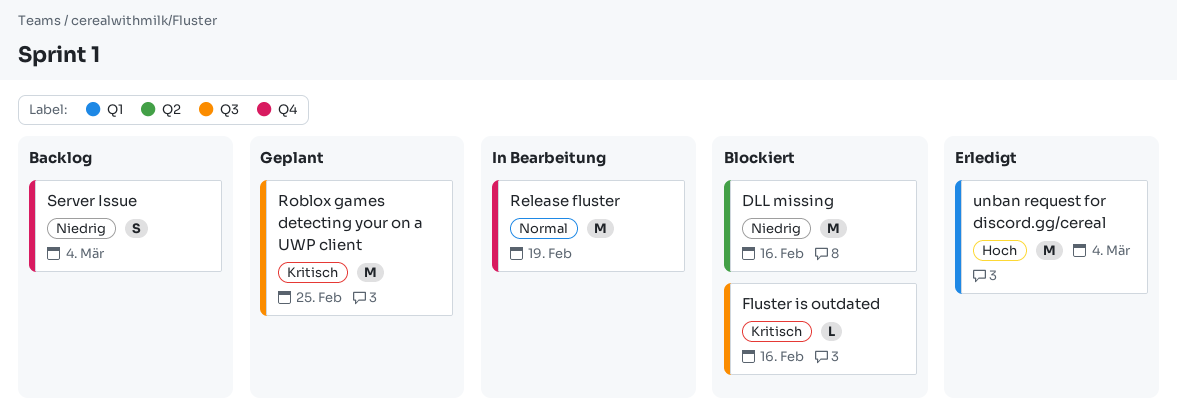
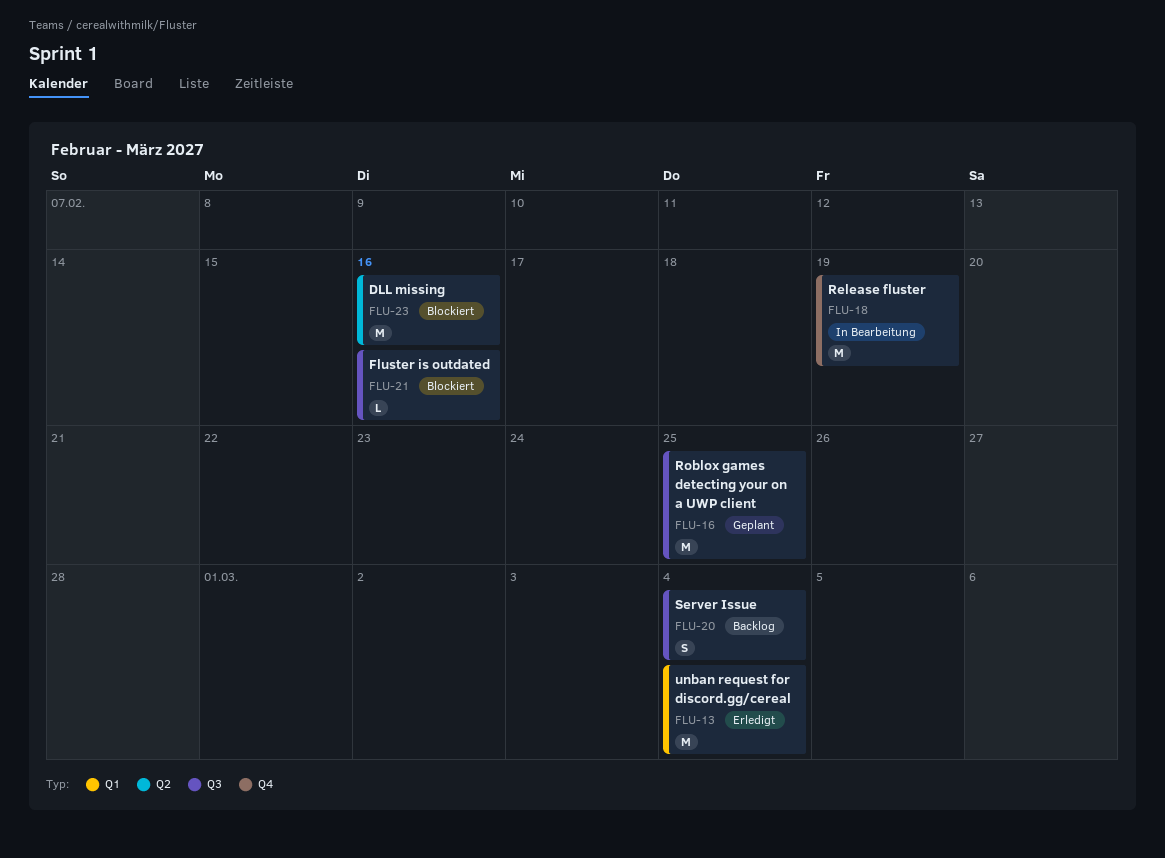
Server Issue, label: Q4 -> Q3

